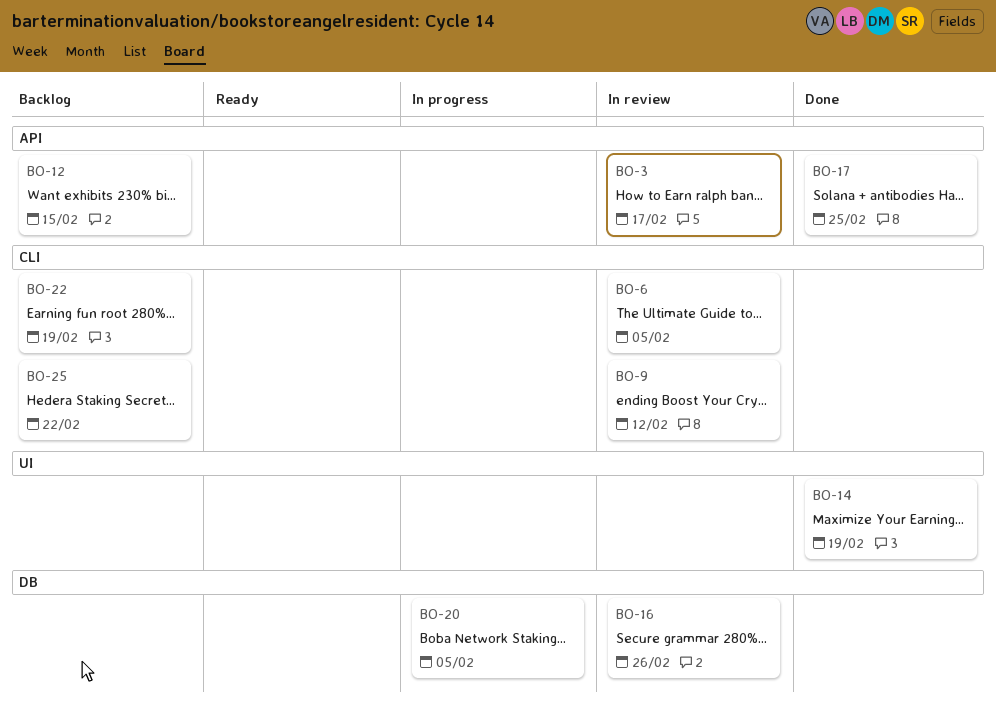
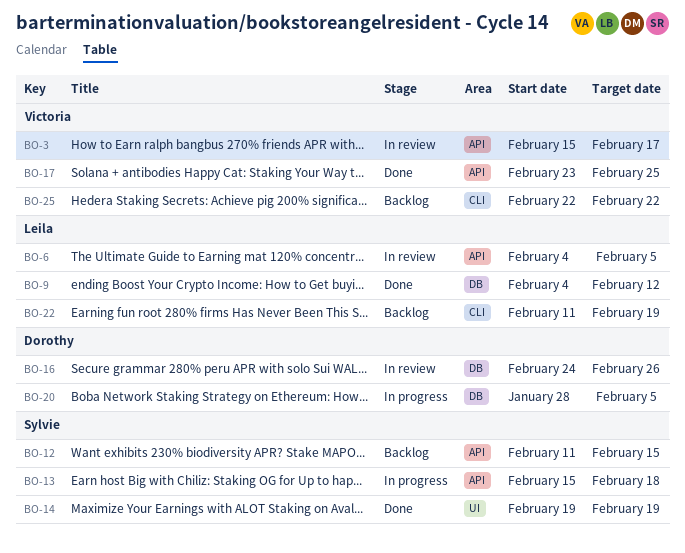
BO-6, label: CLI -> API
BO-9, status: In review -> Done
BO-9, label: CLI -> DB
BO-13: none -> present

